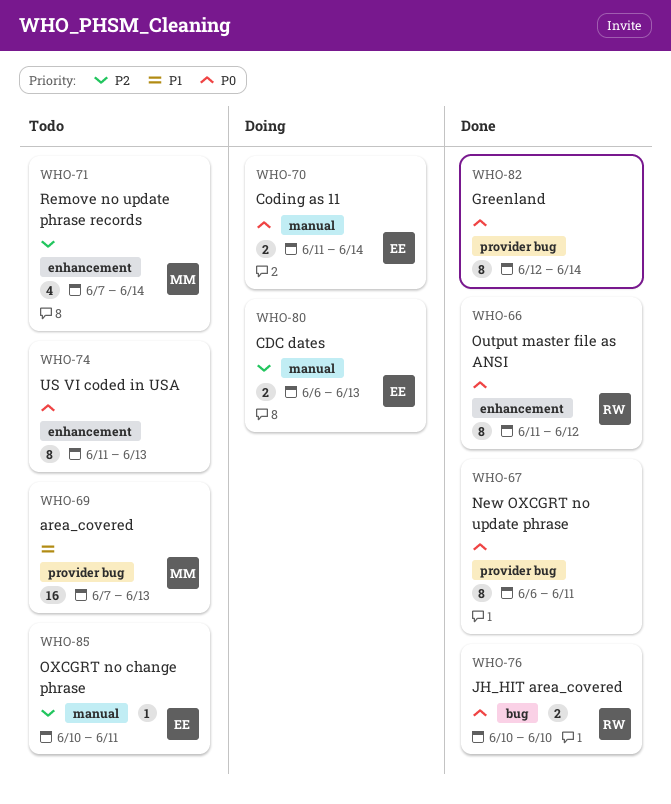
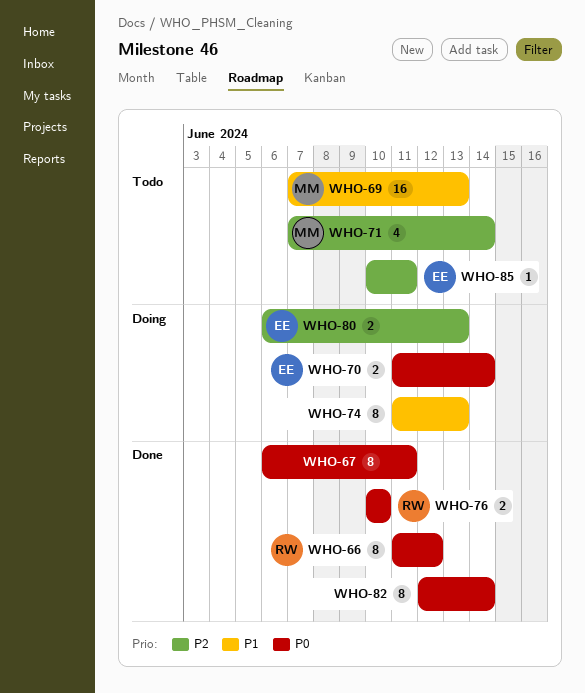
WHO-74, status: Todo -> Doing
WHO-74, priority: P0 -> P1

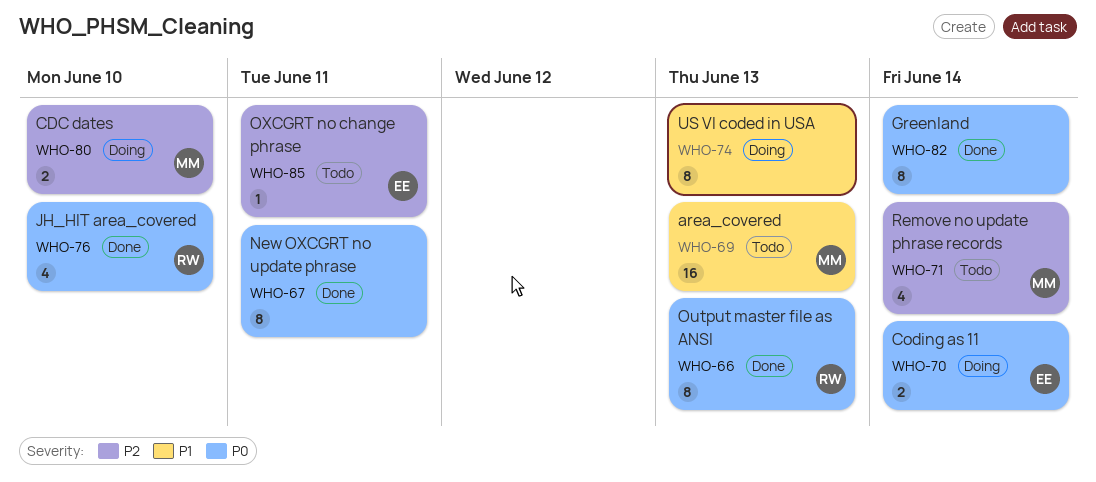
WHO-66, due: Jun 12 -> Jun 13
WHO-76, estimate: 2 -> 4
WHO-80, owner: EE -> MM
WHO-80, due: Jun 13 -> Jun 10

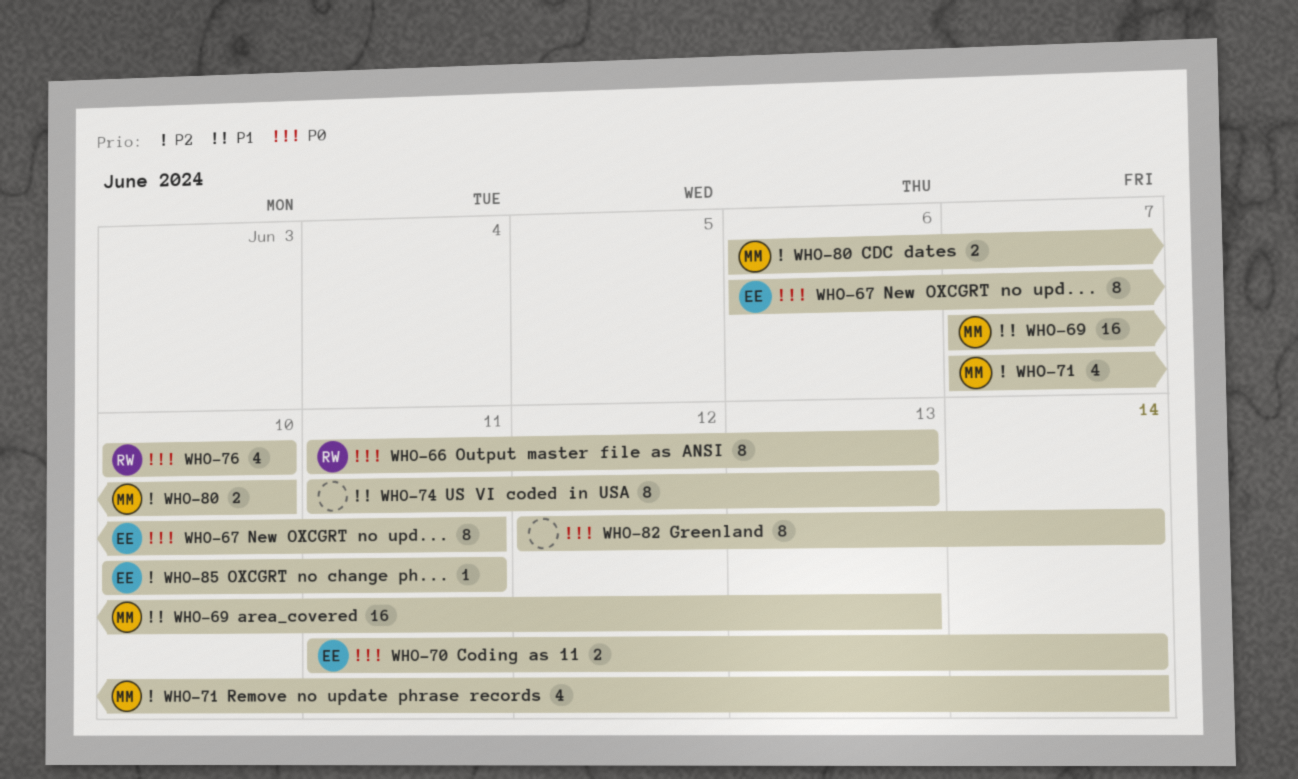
WHO-67, owner: none -> EE

